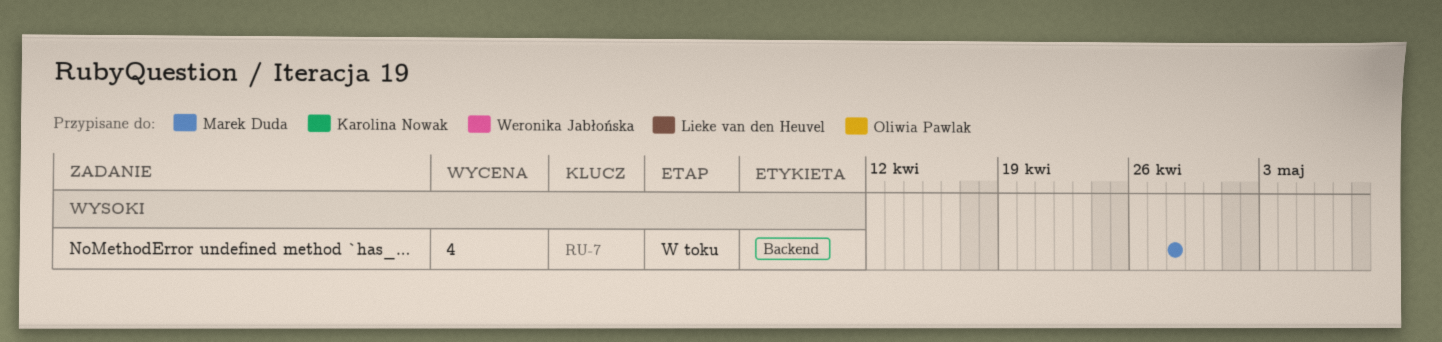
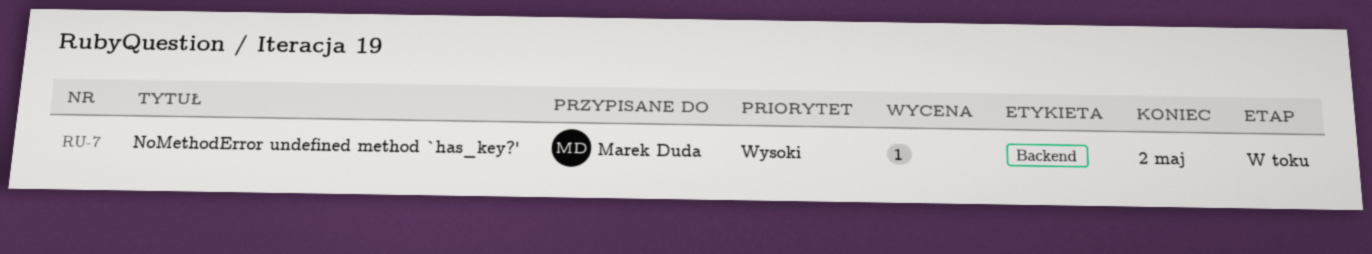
RU-7, estimate: 4 -> 1
RU-7, due: Apr 28 -> May 2

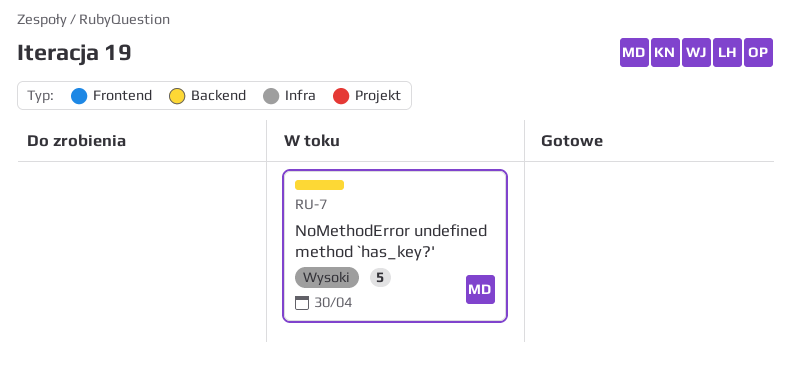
RU-7, estimate: 1 -> 5
RU-7, due: May 2 -> Apr 30

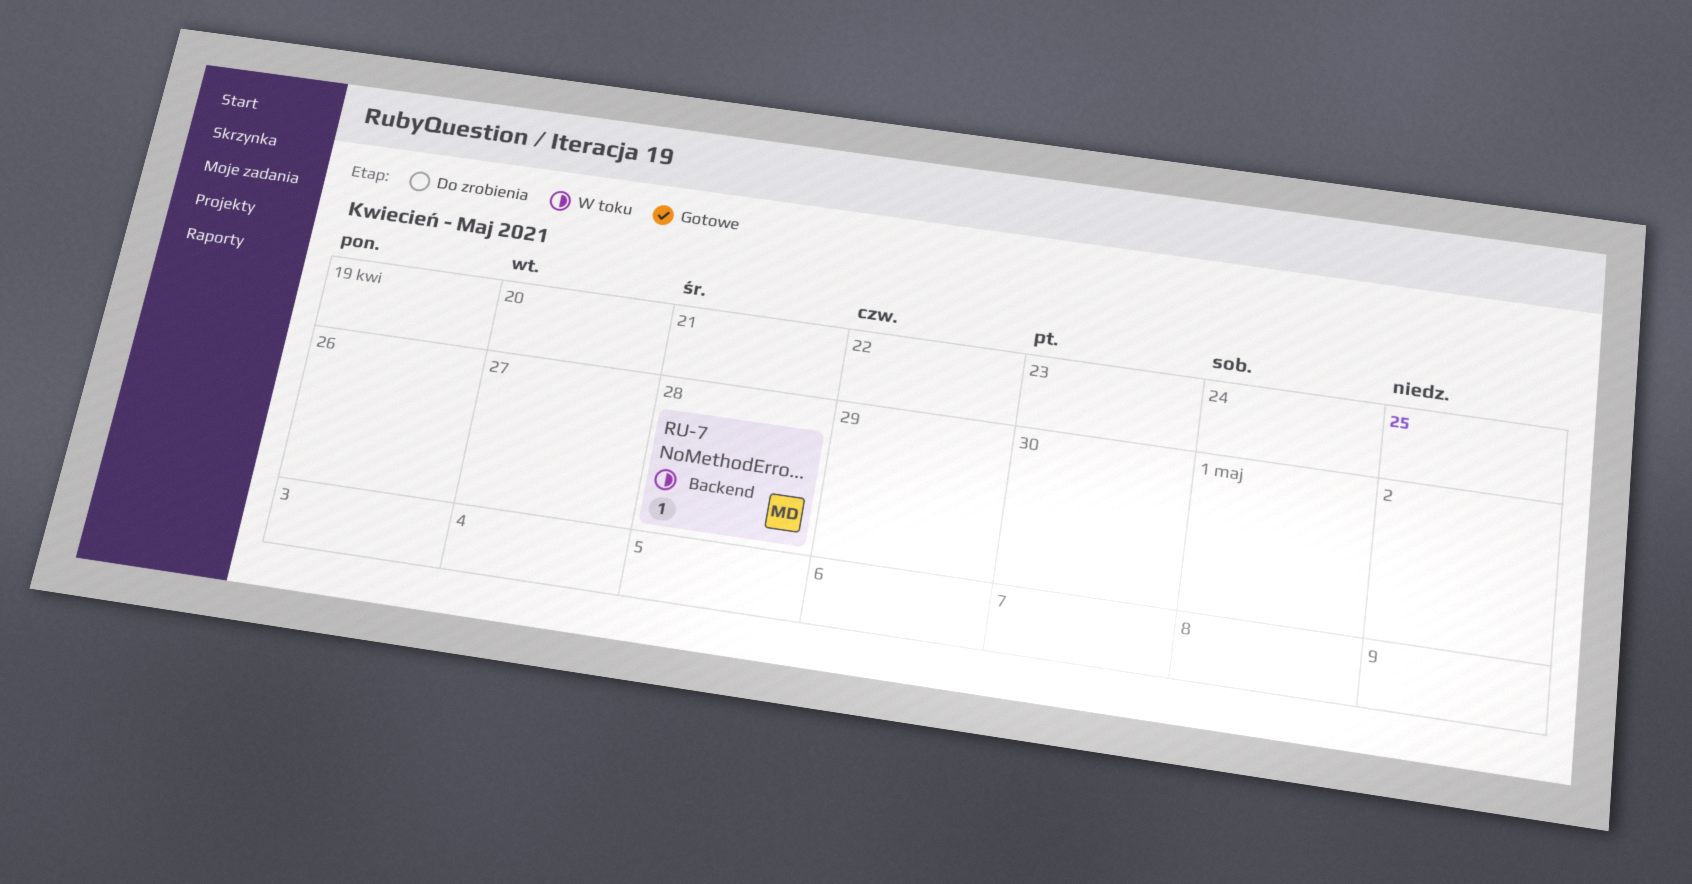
RU-7, estimate: 5 -> 1
RU-7, due: Apr 30 -> Apr 28

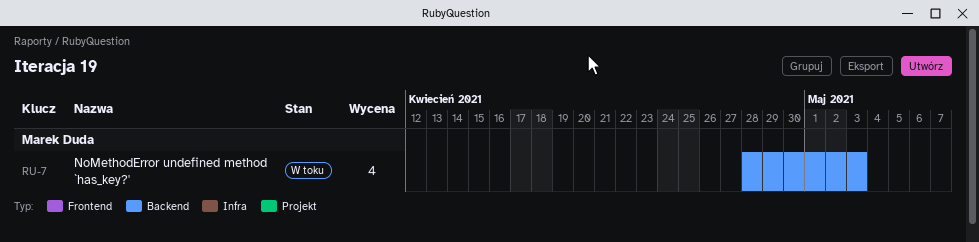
RU-7, estimate: 1 -> 4
RU-7, due: Apr 28 -> May 3

